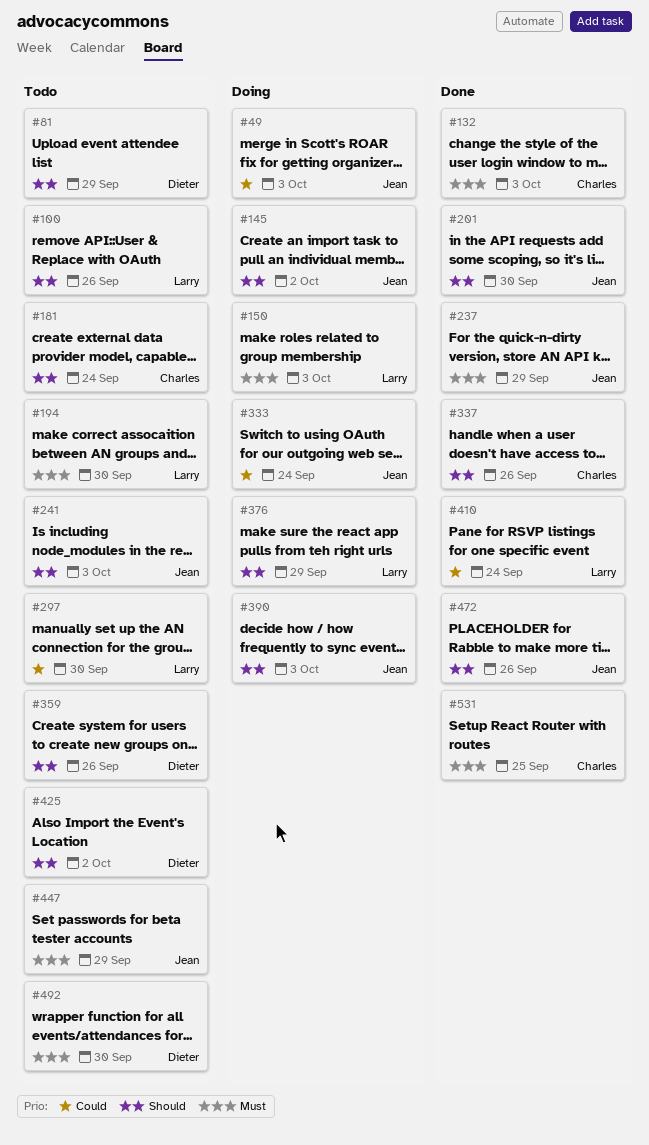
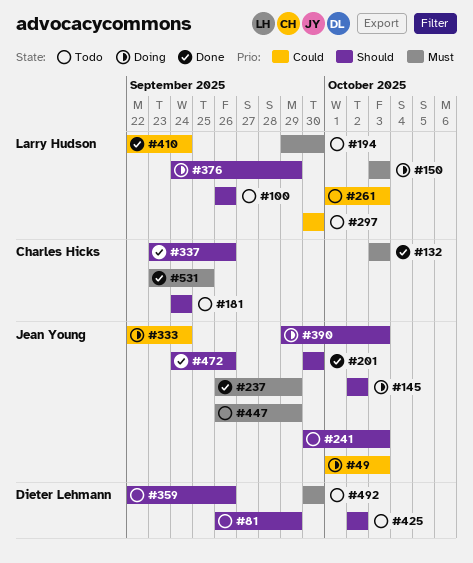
#261: none -> present

